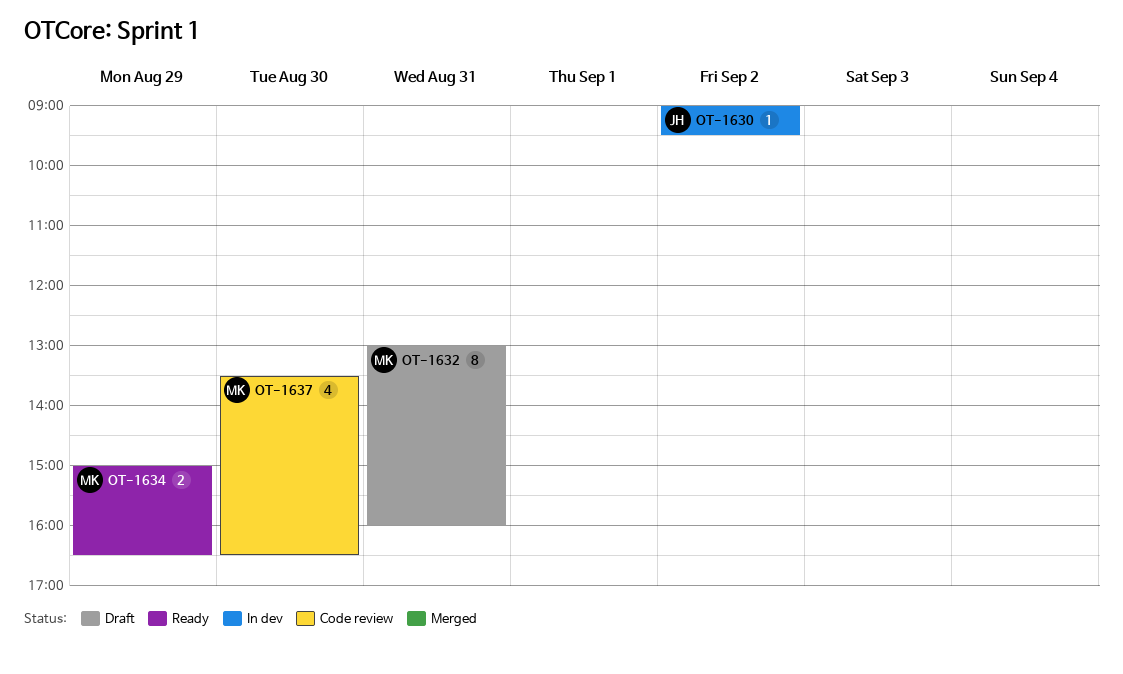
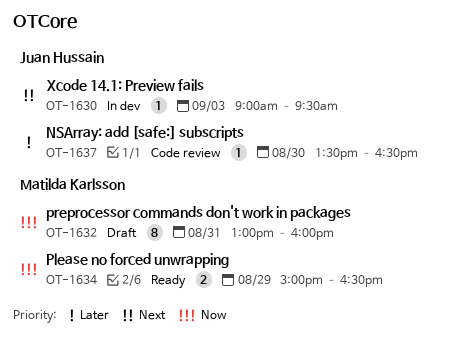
OT-1630, day: Sep 2 -> Sep 3
OT-1637, owner: Matilda Karlsson -> Juan Hussain
OT-1637, estimate: 4 -> 1

